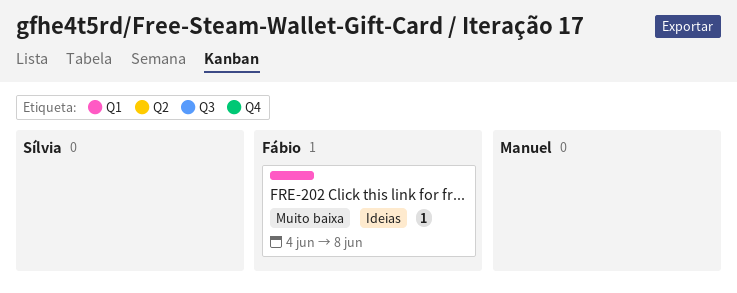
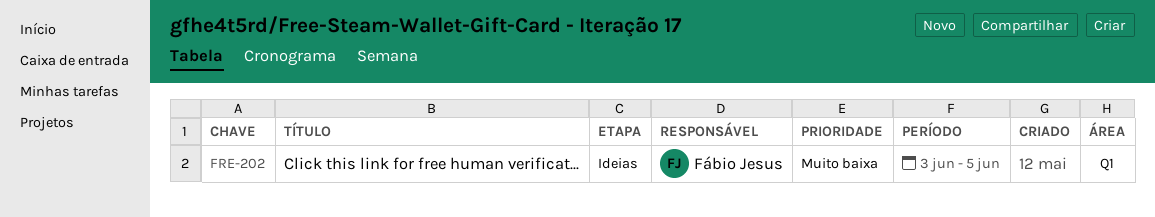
FRE-202, start: Jun 4 -> Jun 3
FRE-202, due: Jun 8 -> Jun 5

